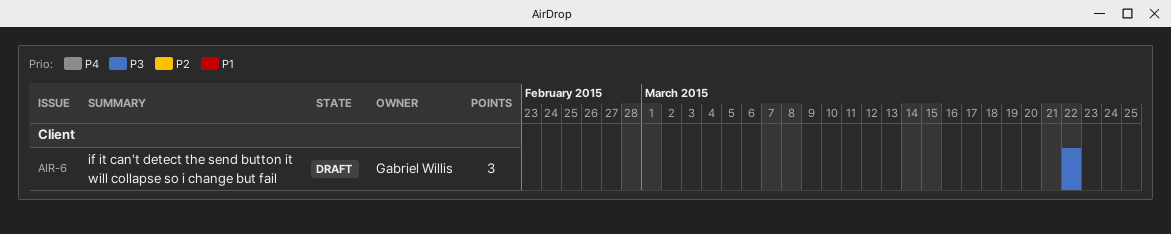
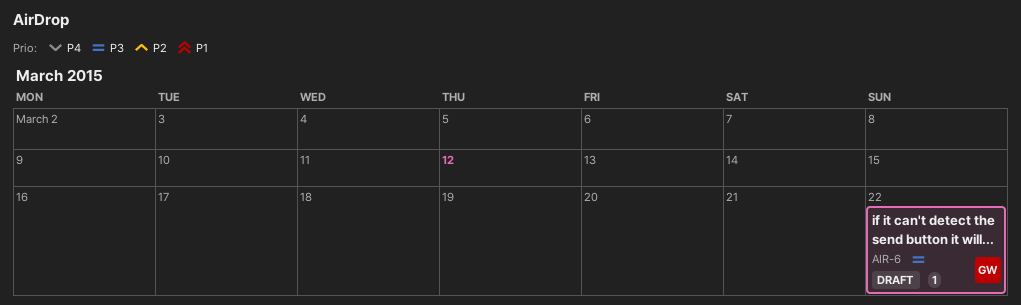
AIR-6, estimate: 3 -> 1

